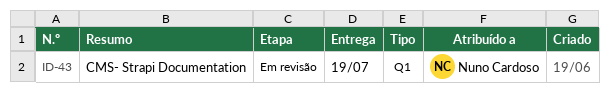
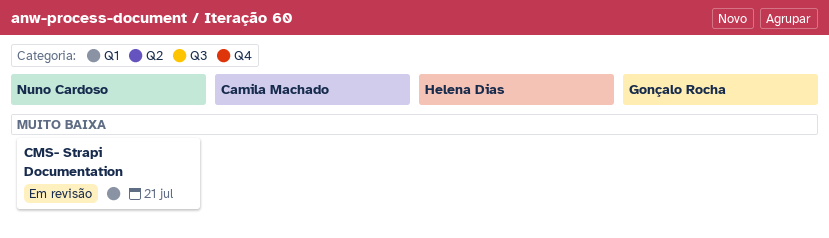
CMS- Strapi Documentation, due: Jul 19 -> Jul 21

